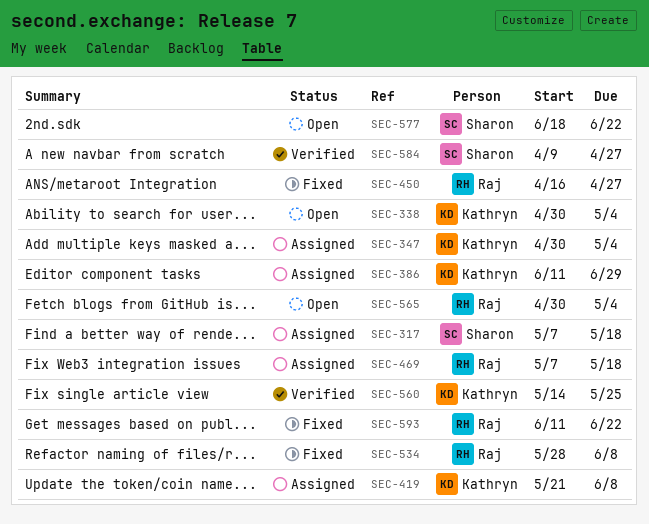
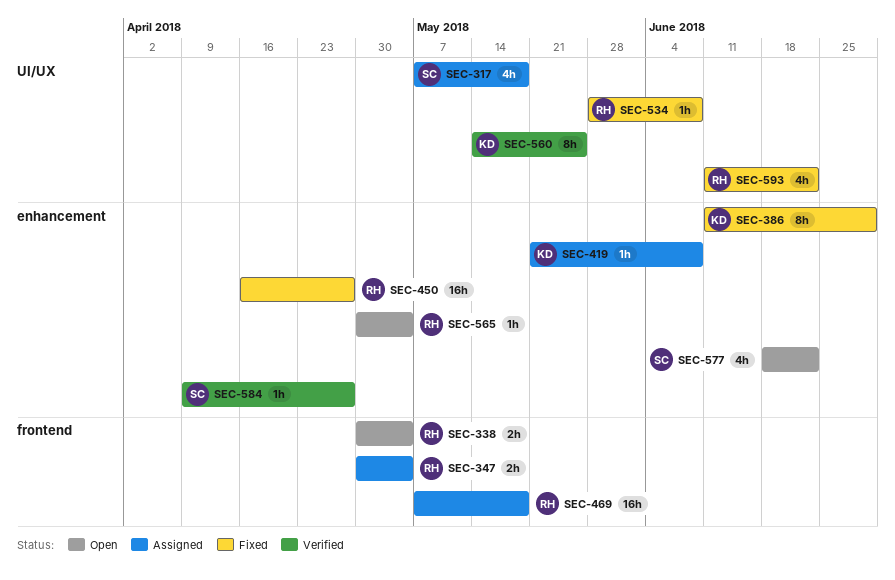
SEC-338, owner: Kathryn -> Raj
SEC-347, owner: Kathryn -> Raj
SEC-386, status: Assigned -> Fixed

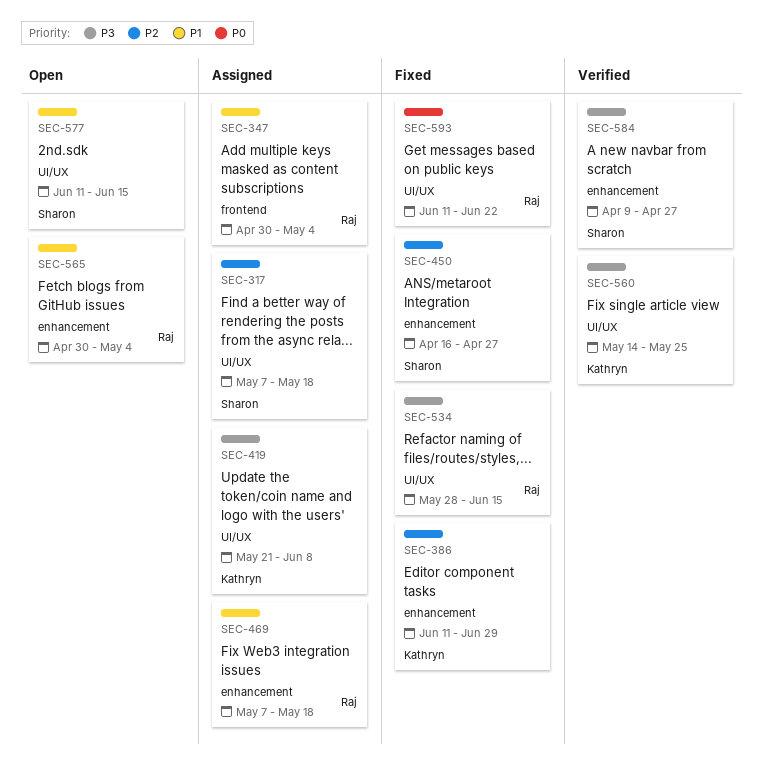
SEC-338: present -> none
SEC-419, label: enhancement -> UI/UX
SEC-450, owner: Raj -> Sharon
SEC-469, label: frontend -> enhancement
SEC-534, due: Jun 8 -> Jun 15
SEC-577, label: enhancement -> UI/UX
SEC-577, start: Jun 18 -> Jun 11
SEC-577, due: Jun 22 -> Jun 15

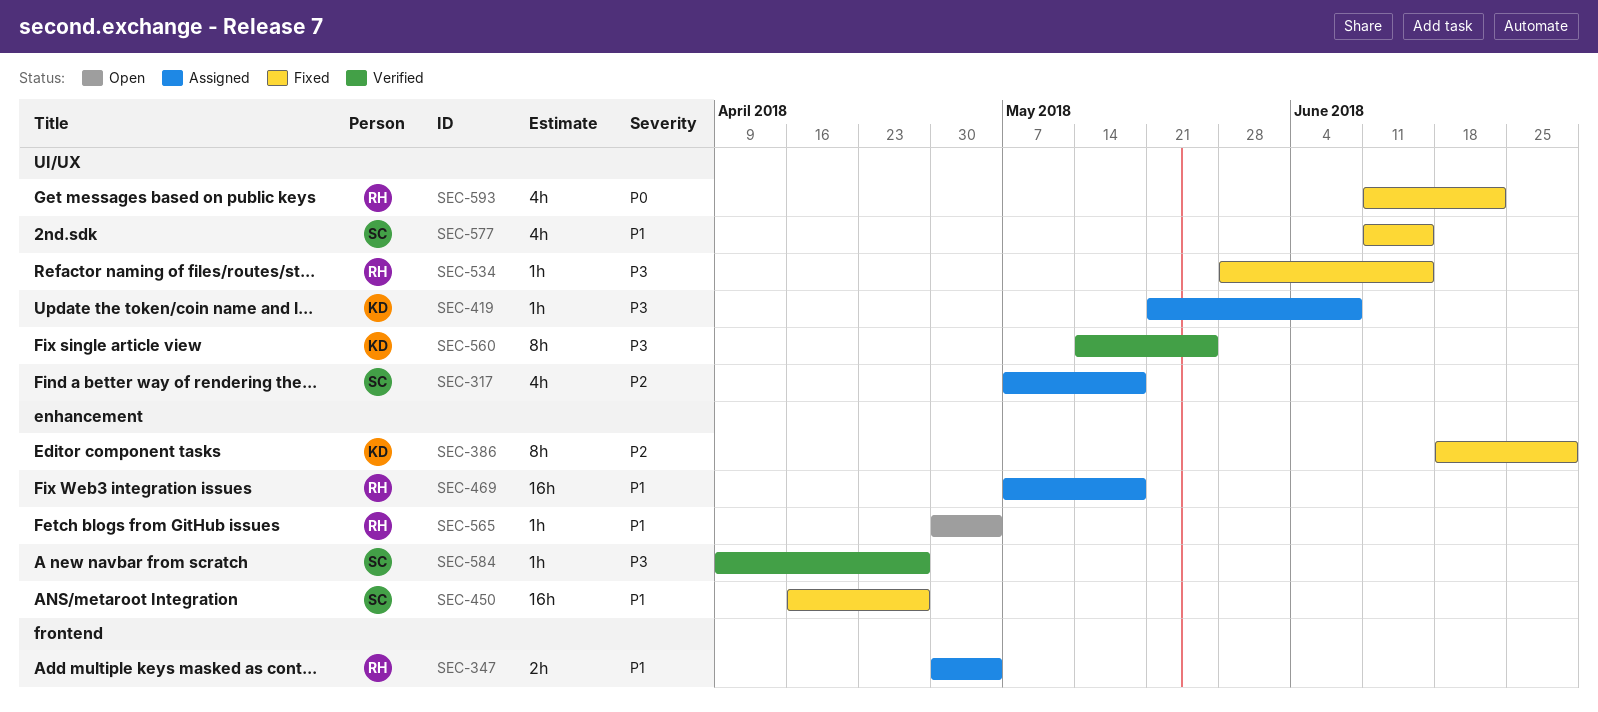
SEC-386, start: Jun 11 -> Jun 18
SEC-450, priority: P2 -> P1
SEC-577, status: Open -> Fixed

